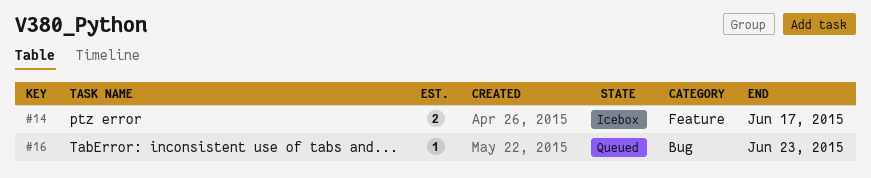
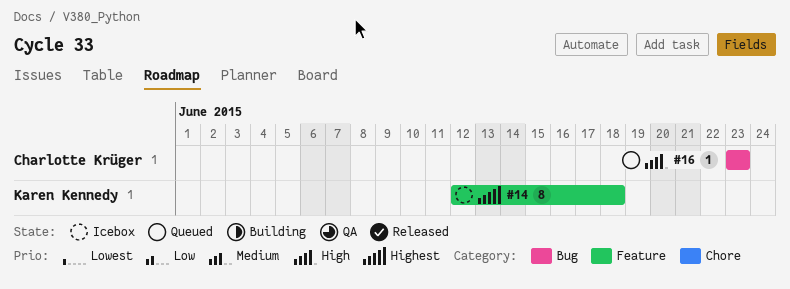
#14, estimate: 2 -> 8
#14, due: Jun 17 -> Jun 18

